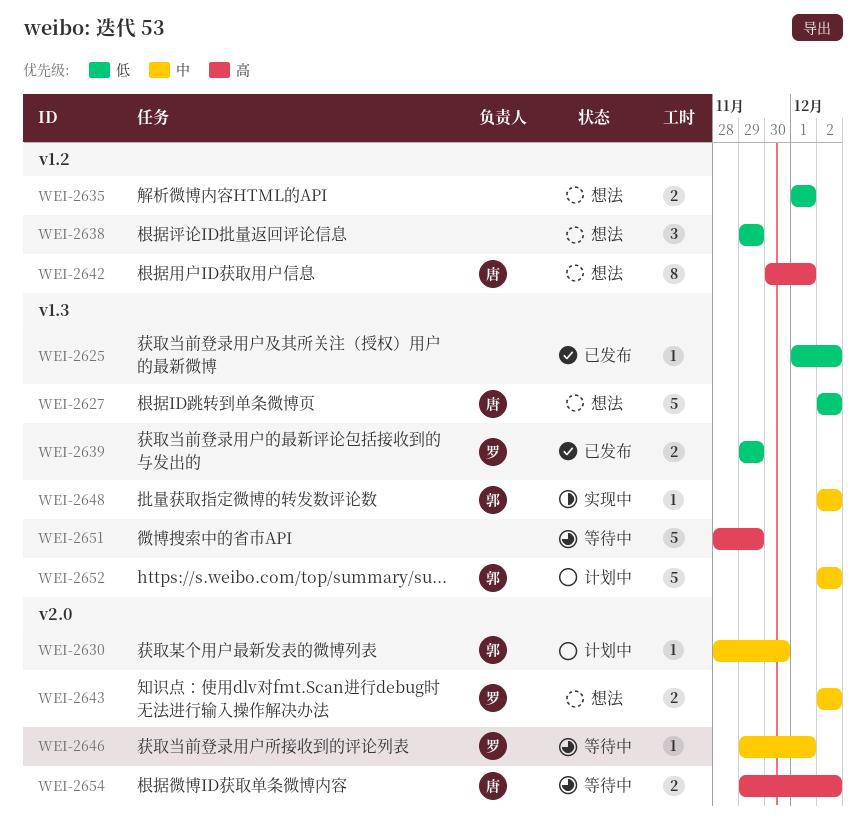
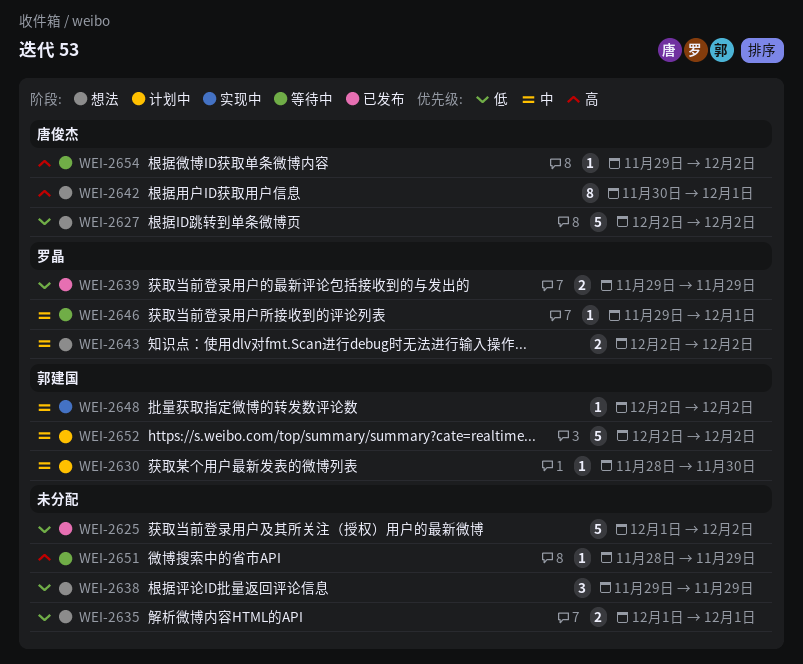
WEI-2625, estimate: 1 -> 5
WEI-2651, estimate: 5 -> 1
WEI-2654, estimate: 2 -> 1

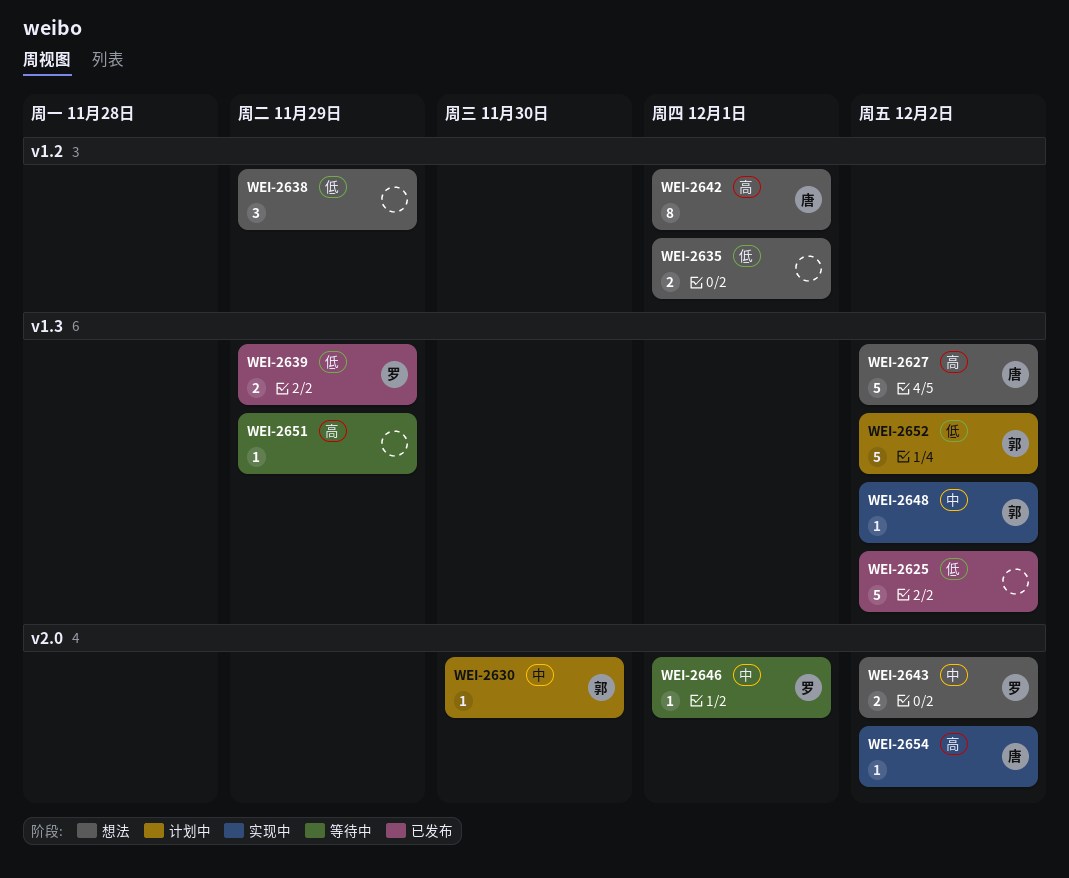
WEI-2627, priority: 低 -> 高
WEI-2652, priority: 中 -> 低
WEI-2654, status: 等待中 -> 实现中

